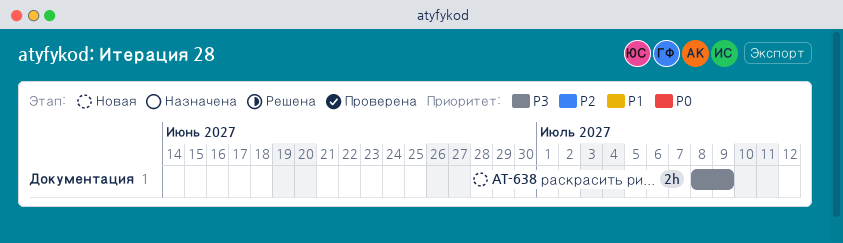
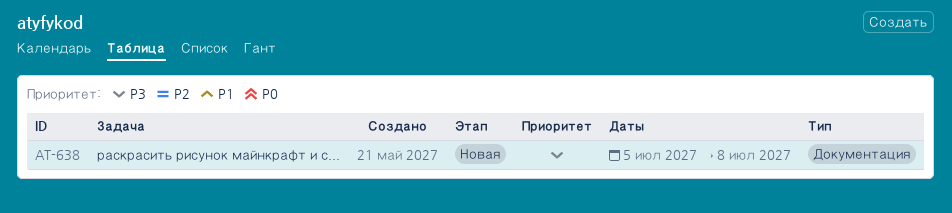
AT-638, start: Jul 8 -> Jul 5
AT-638, due: Jul 9 -> Jul 8

